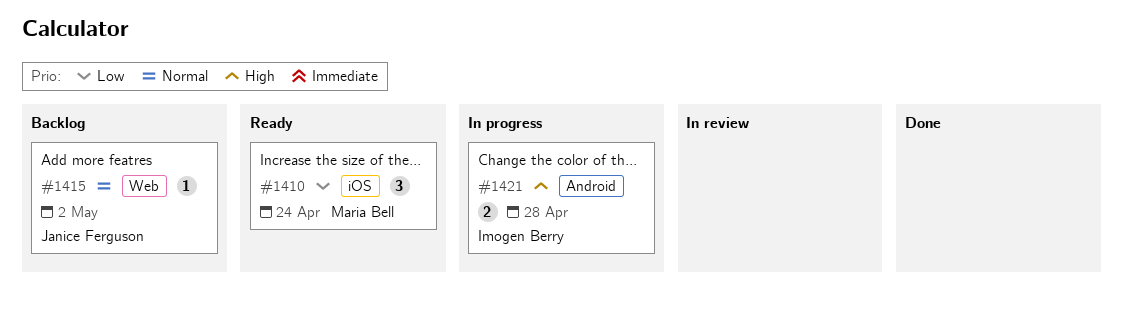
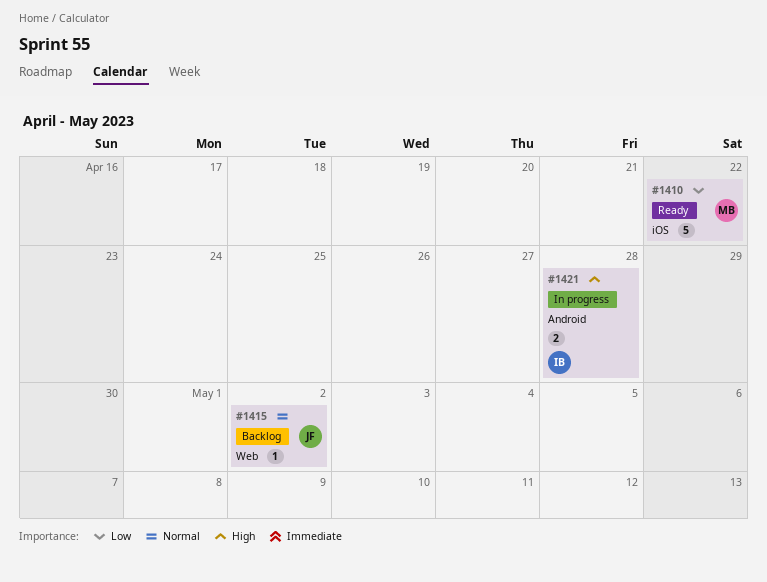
#1410, estimate: 3 -> 5
#1410, due: Apr 24 -> Apr 22

